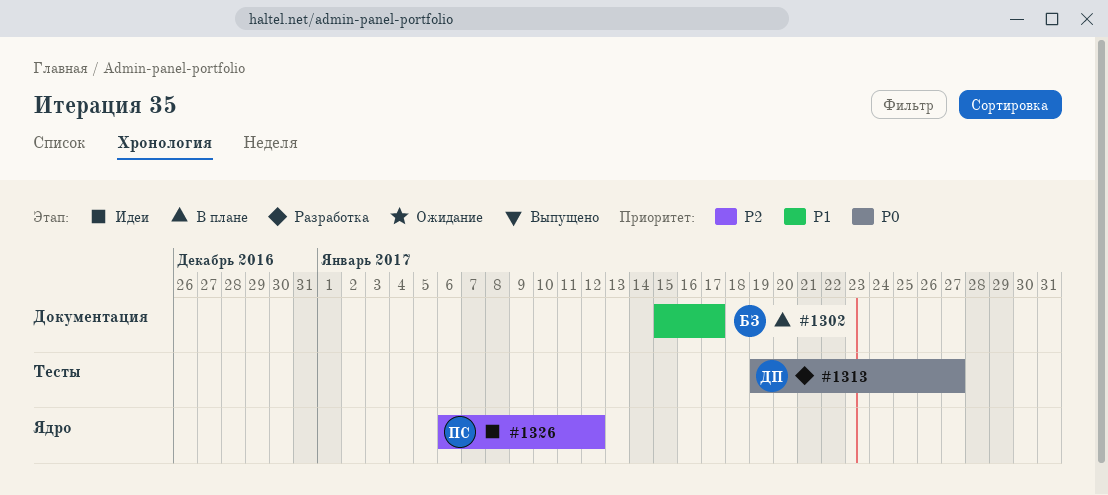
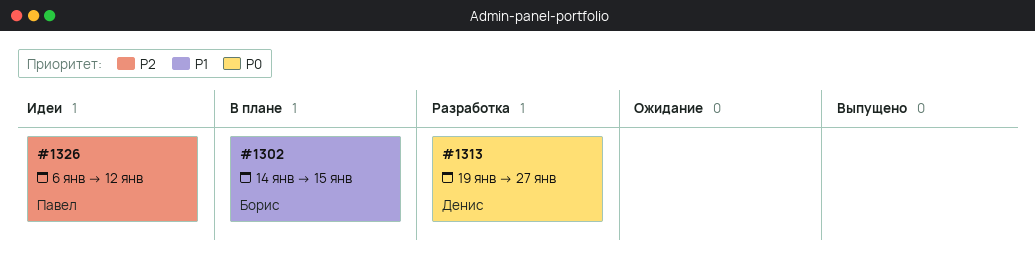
#1302, start: Jan 15 -> Jan 14
#1302, due: Jan 17 -> Jan 15

